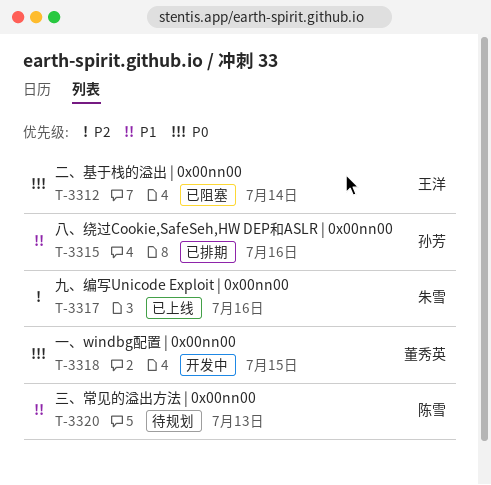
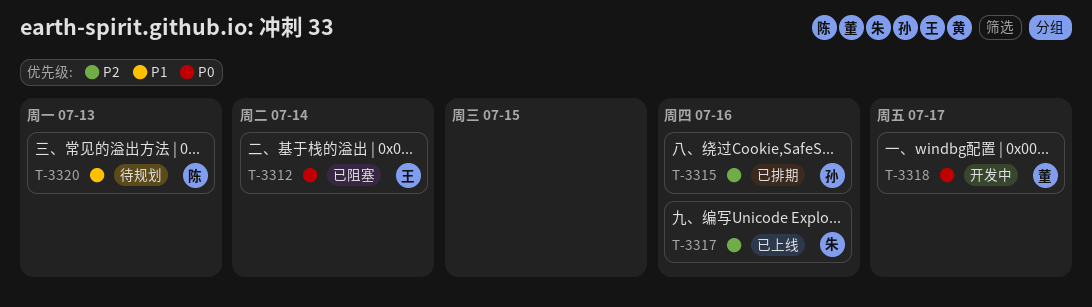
T-3315, priority: P1 -> P2
T-3318, due: Jul 15 -> Jul 17

